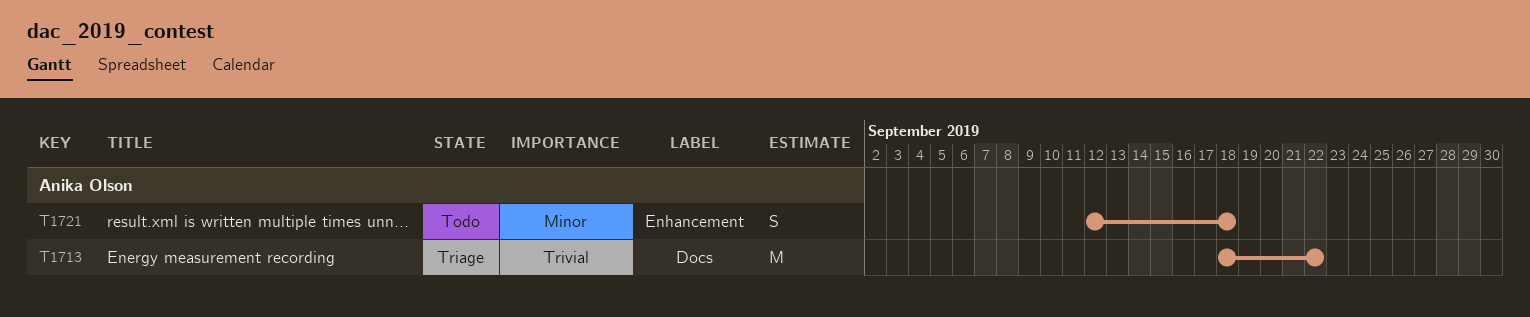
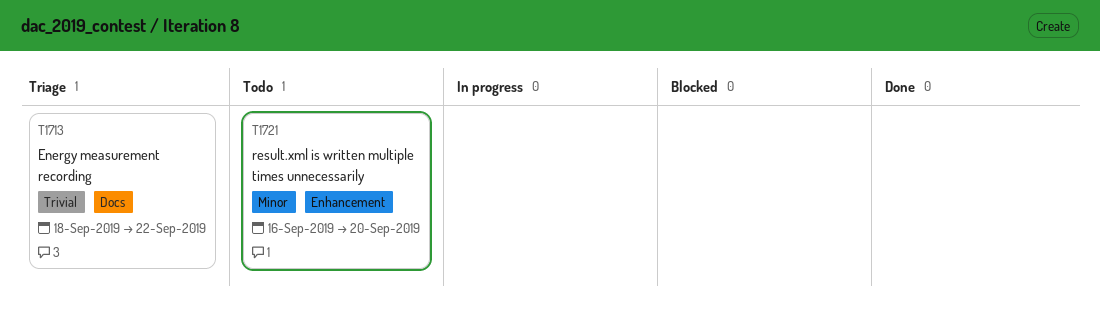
T1721, start: Sep 12 -> Sep 16
T1721, due: Sep 18 -> Sep 20

